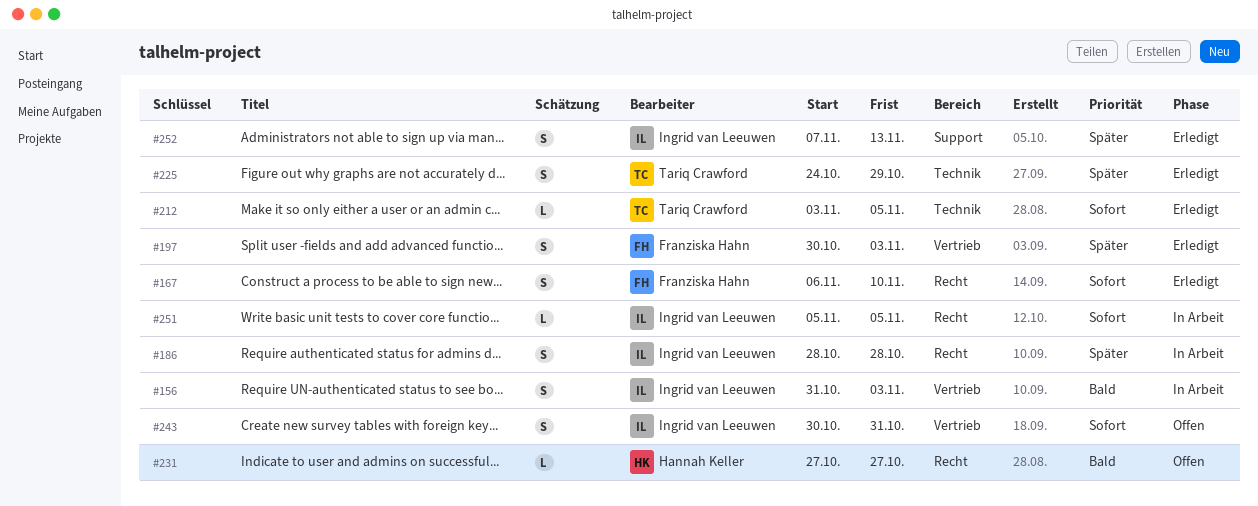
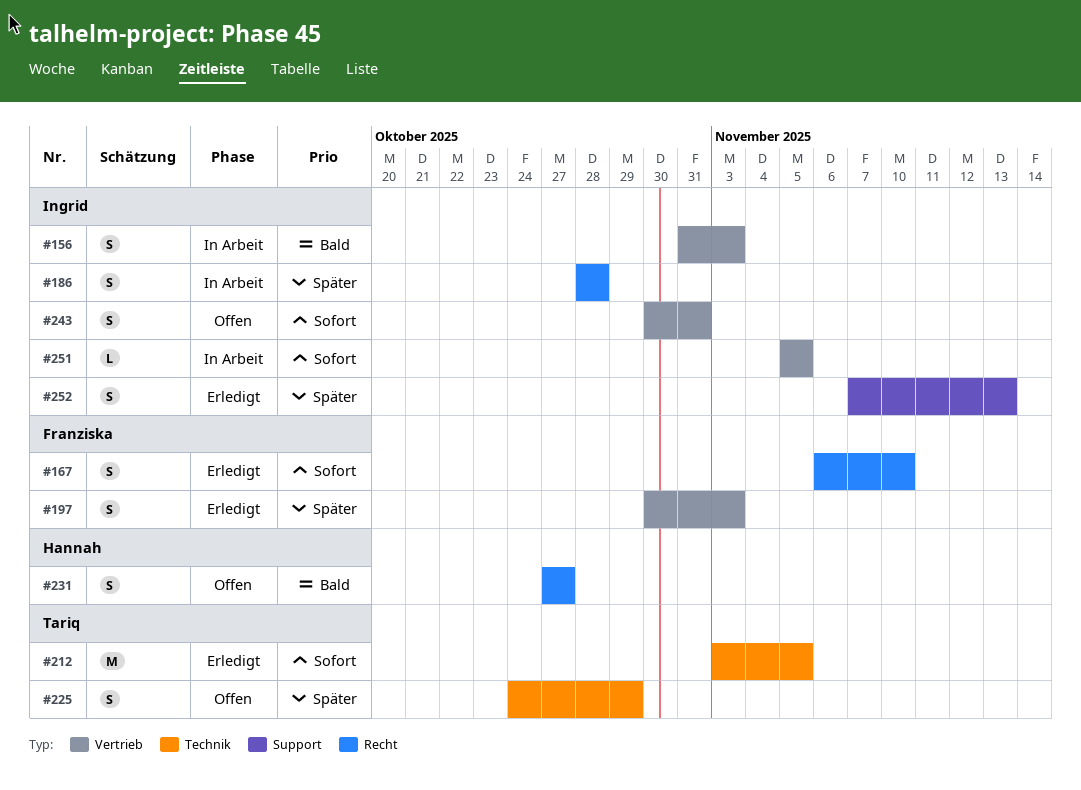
#212, estimate: L -> M
#225, status: Erledigt -> Offen
#231, estimate: L -> S
#251, label: Recht -> Vertrieb

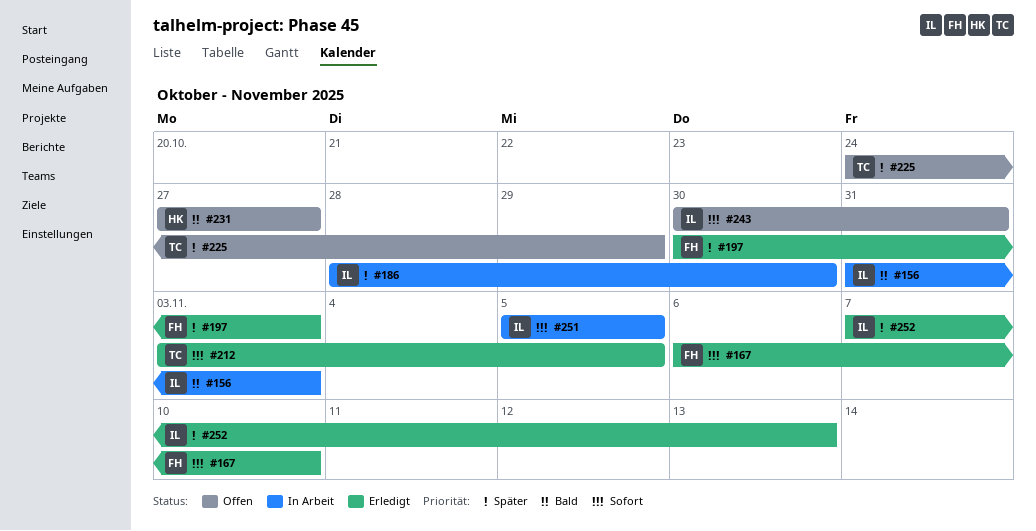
#186, due: Oct 28 -> Oct 30

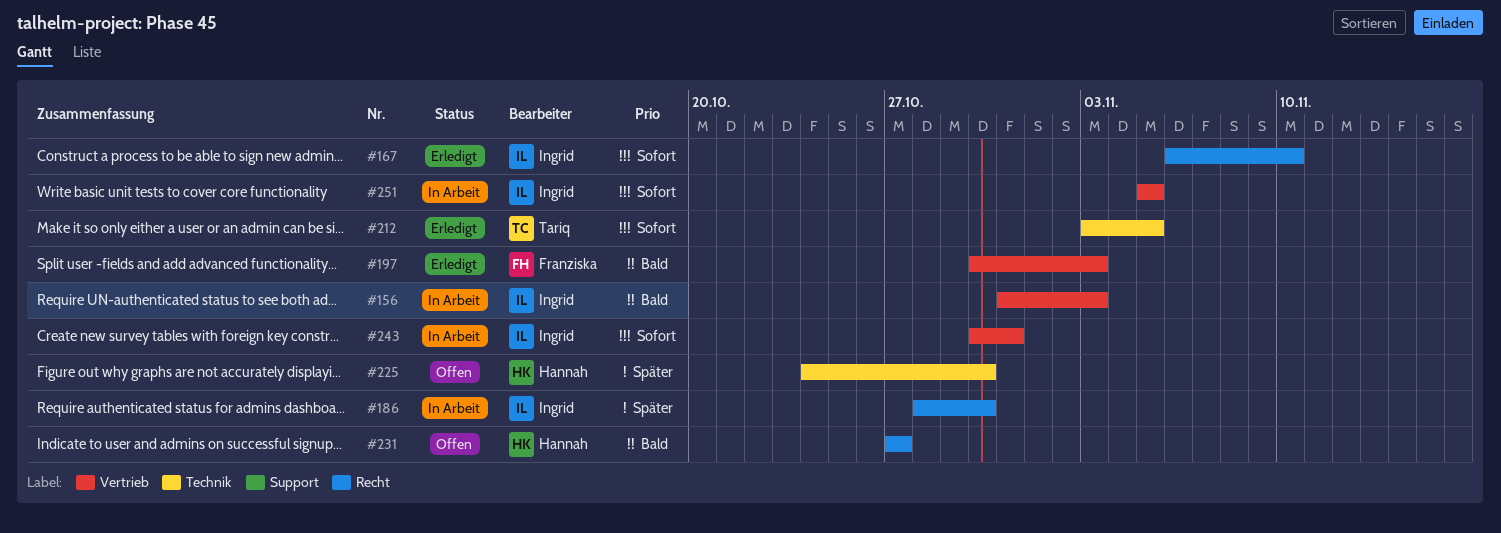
#167, owner: Franziska -> Ingrid
#197, priority: Später -> Bald
#225, owner: Tariq -> Hannah
#225, due: Oct 29 -> Oct 30
#243, status: Offen -> In Arbeit
#252: present -> none

